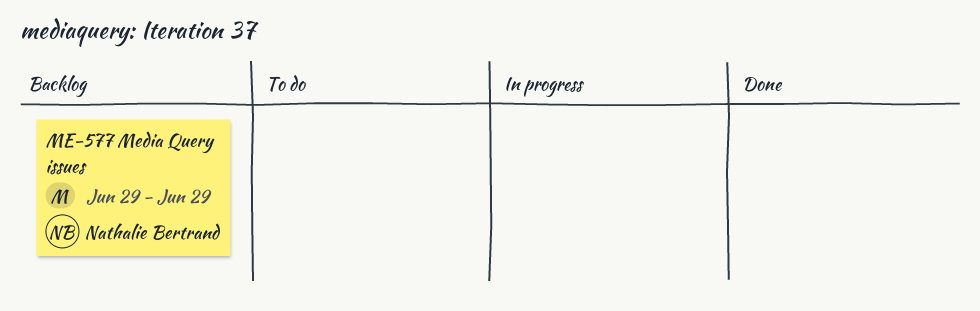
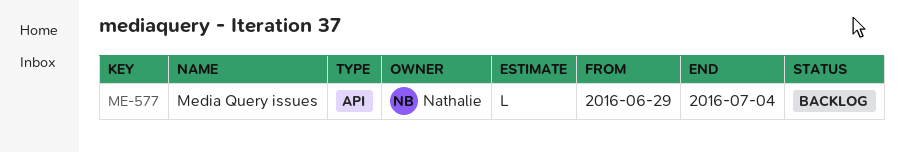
ME-577, estimate: M -> L
ME-577, due: Jun 29 -> Jul 4

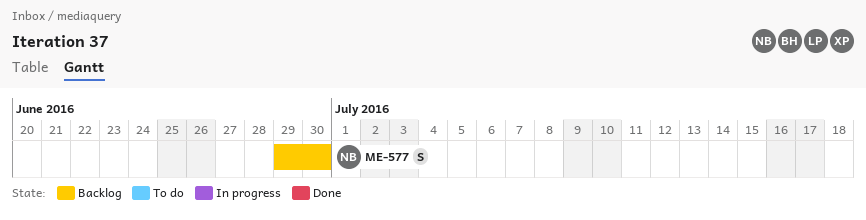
ME-577, estimate: L -> S
ME-577, due: Jul 4 -> Jun 30

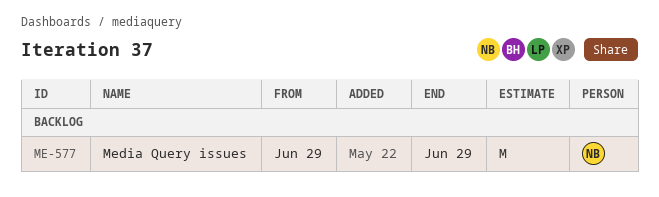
ME-577, estimate: S -> M
ME-577, due: Jun 30 -> Jun 29

